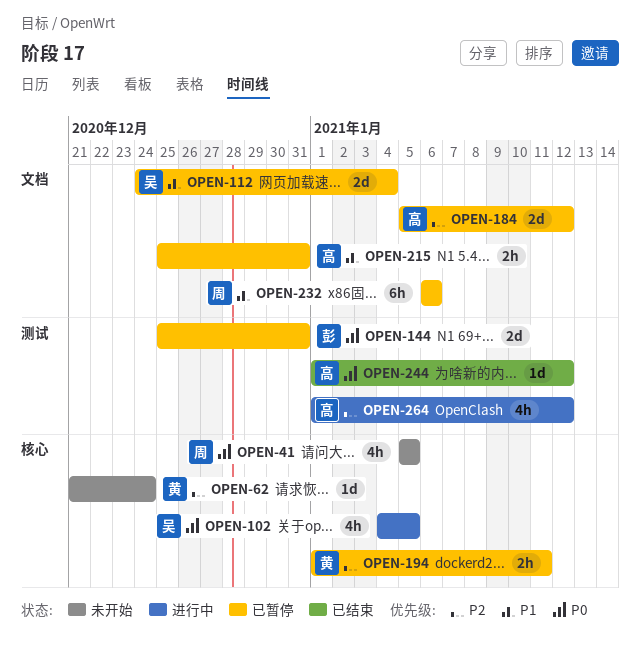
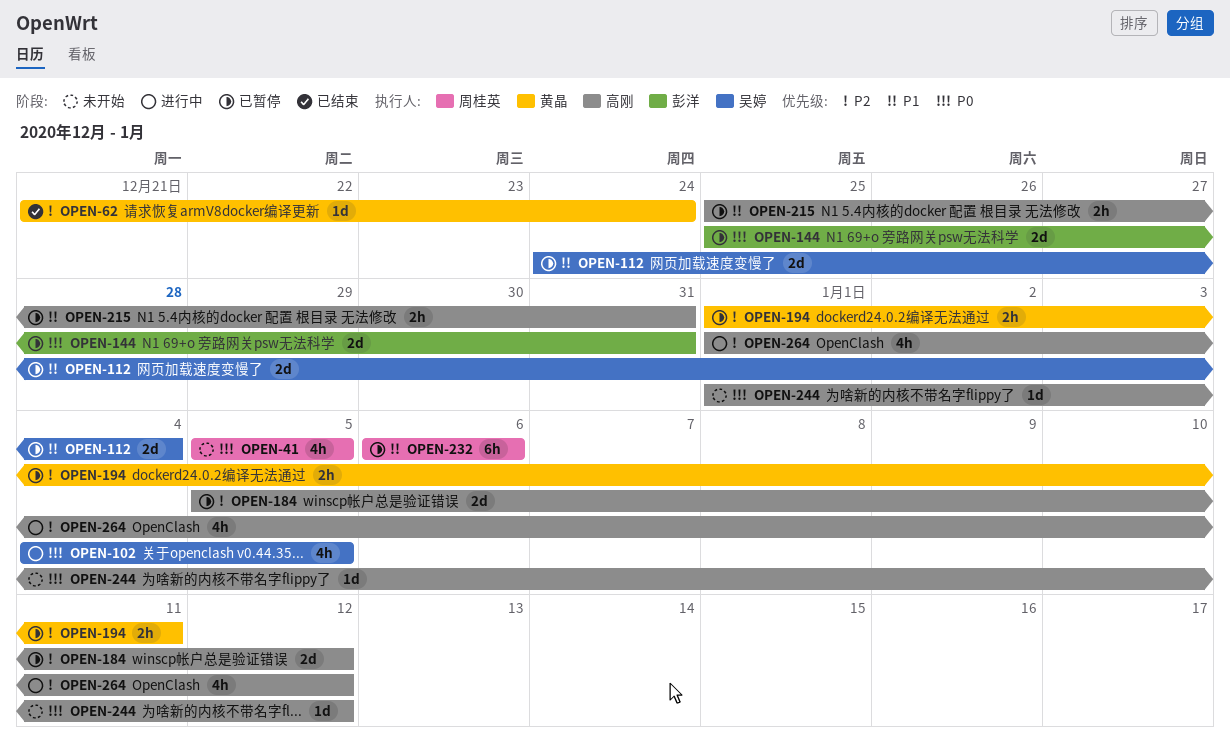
OPEN-62, status: 未开始 -> 已结束
OPEN-244, status: 已结束 -> 未开始

